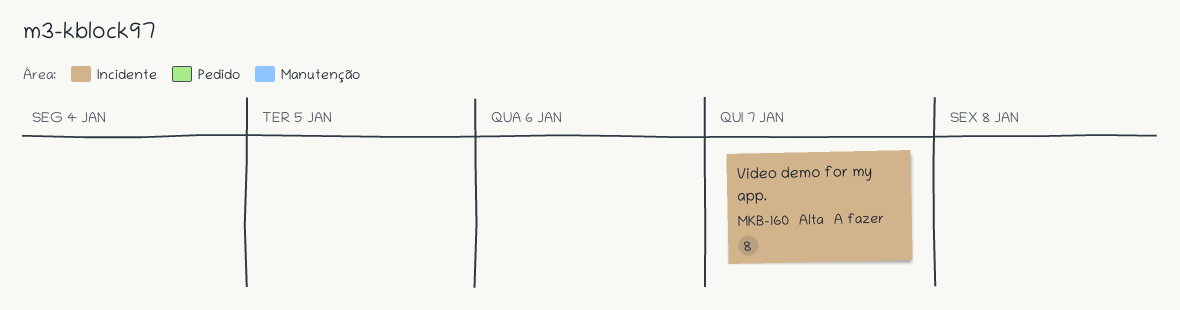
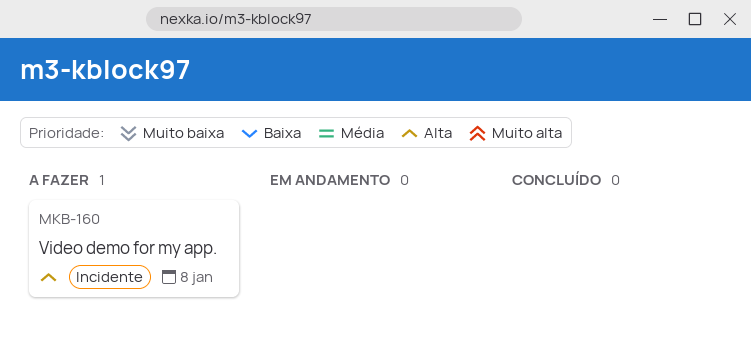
MKB-160, due: Jan 7 -> Jan 8

